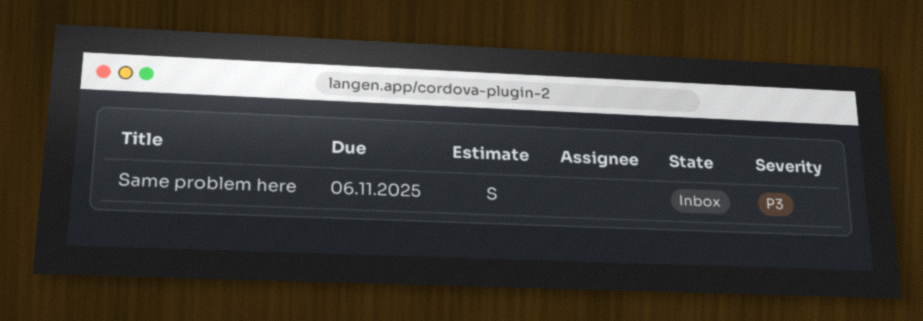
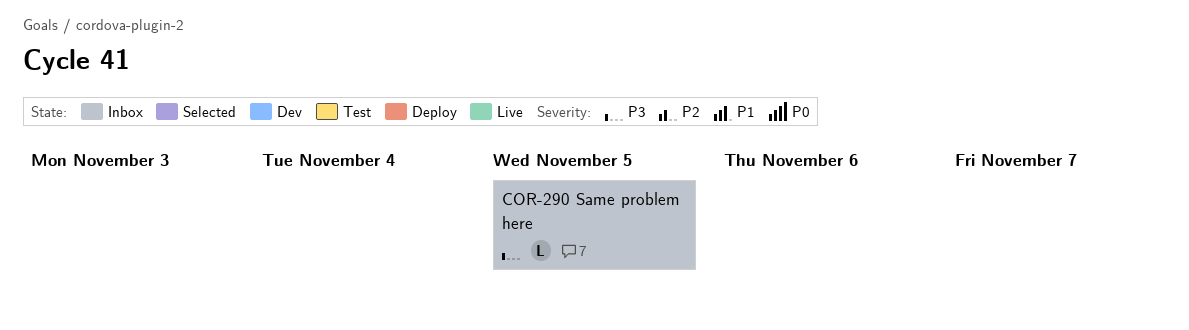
Same problem here, estimate: S -> L
Same problem here, due: Nov 6 -> Nov 5

